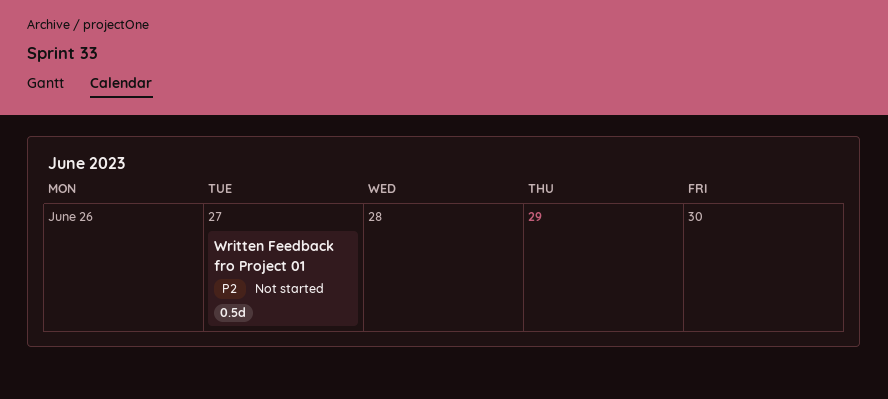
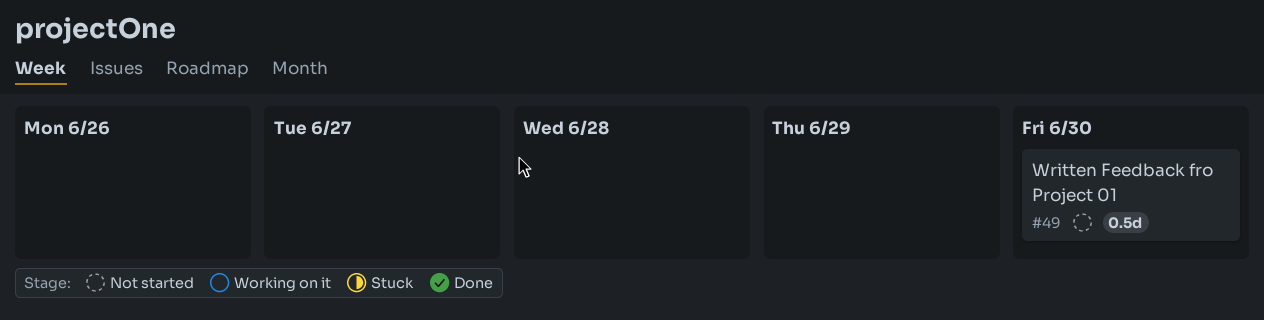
Written Feedback fro Project 01, due: Jun 27 -> Jun 30

